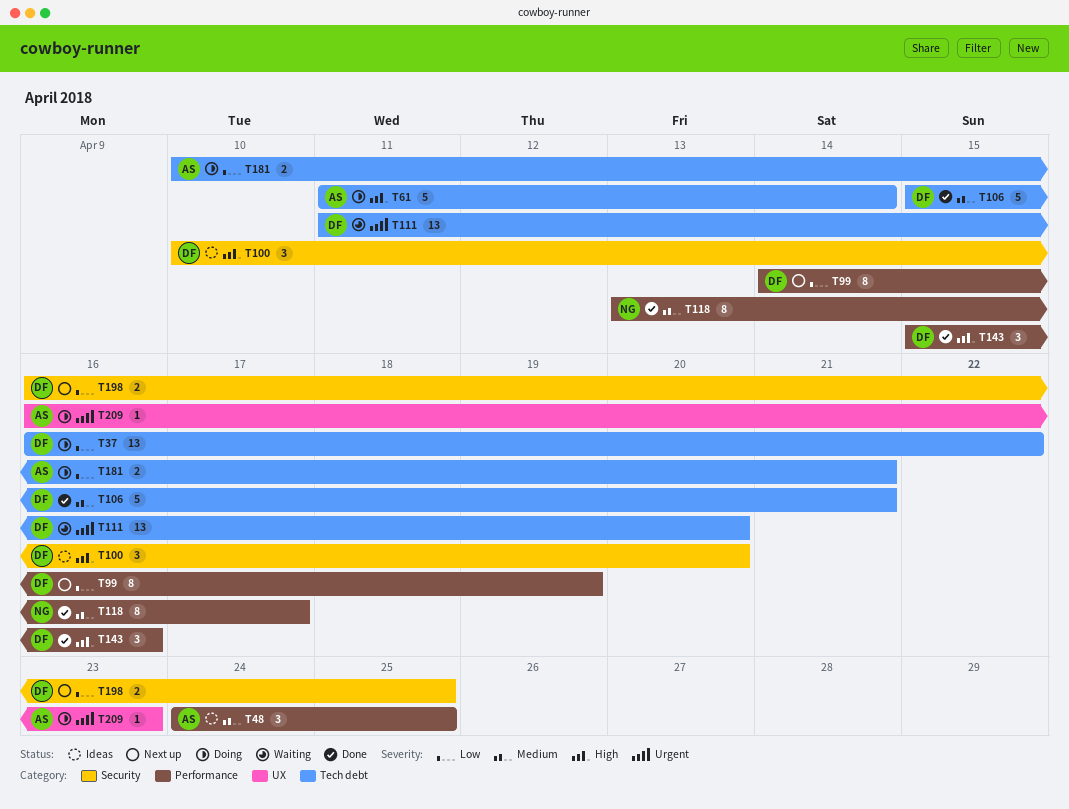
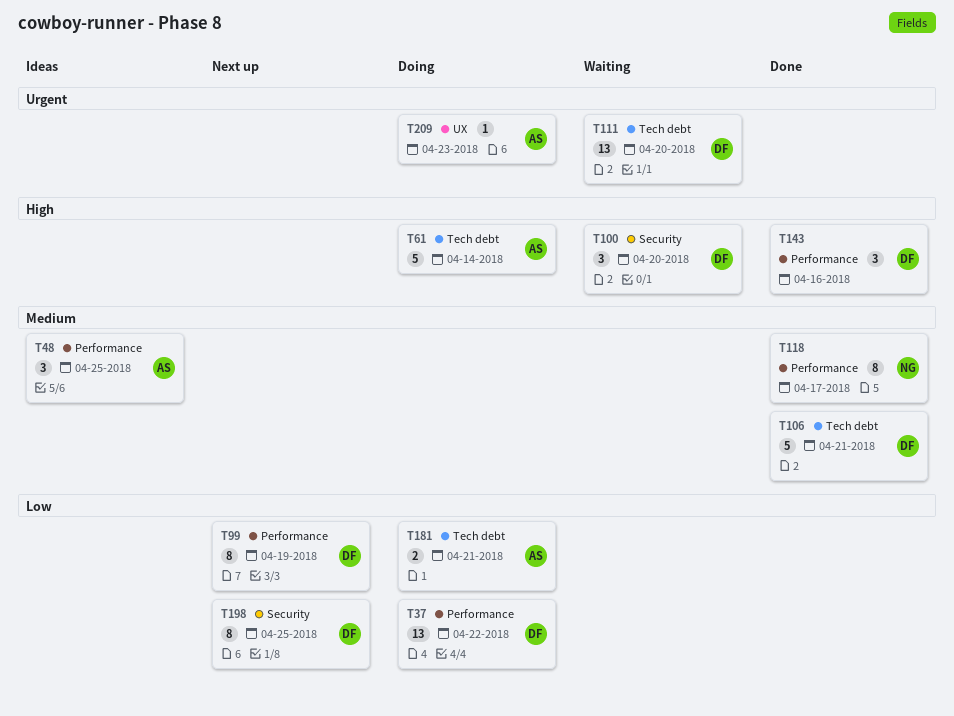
T37, label: Tech debt -> Performance
T100, status: Ideas -> Waiting
T198, estimate: 2 -> 8

